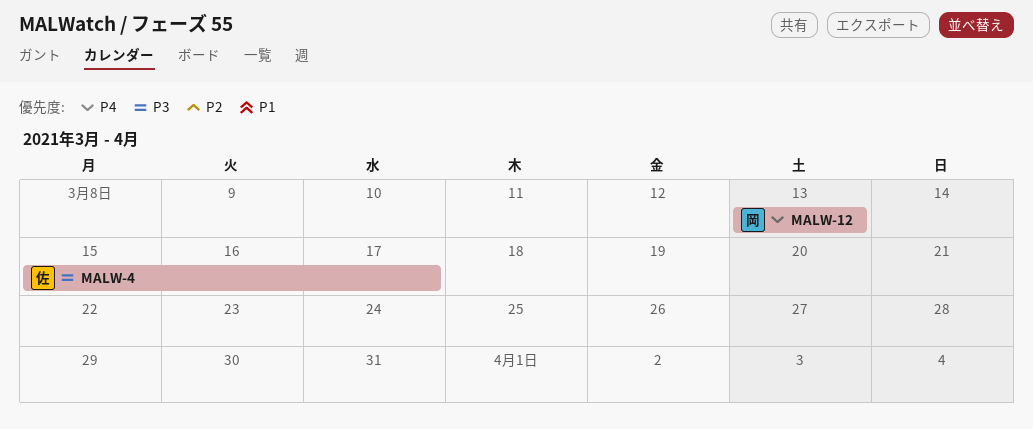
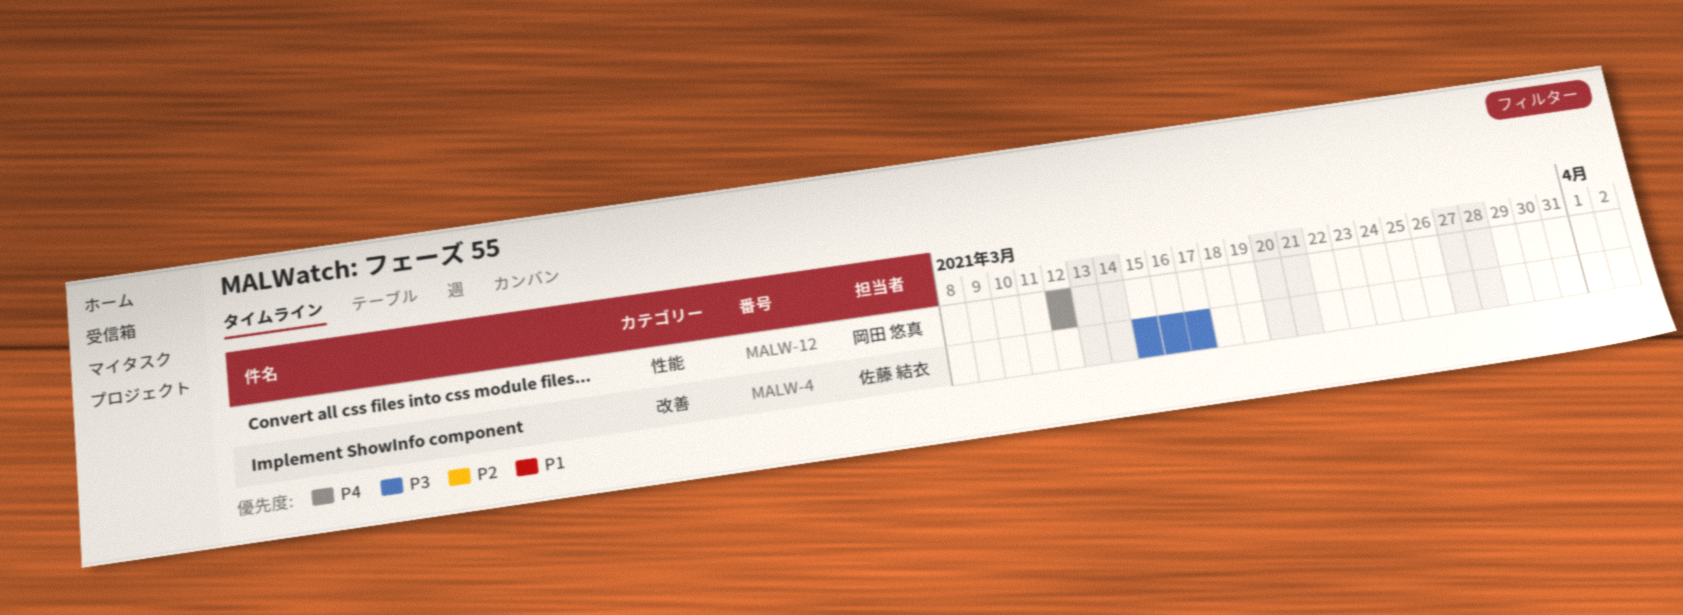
MALW-12, start: Mar 13 -> Mar 12
MALW-12, due: Mar 13 -> Mar 12

